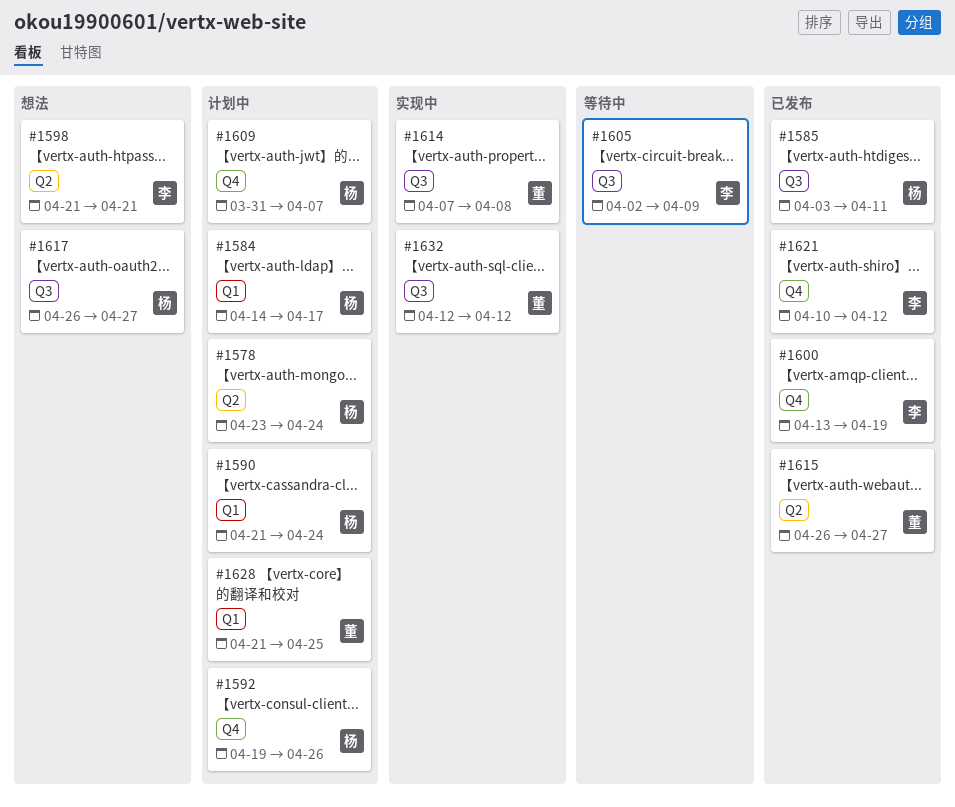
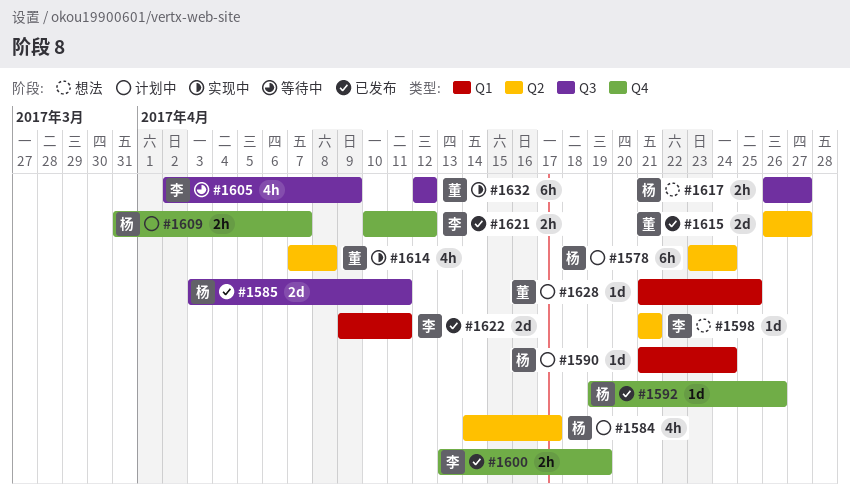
#1584, label: Q1 -> Q2
#1592, status: 计划中 -> 已发布
#1614, label: Q3 -> Q2
#1622: none -> present

